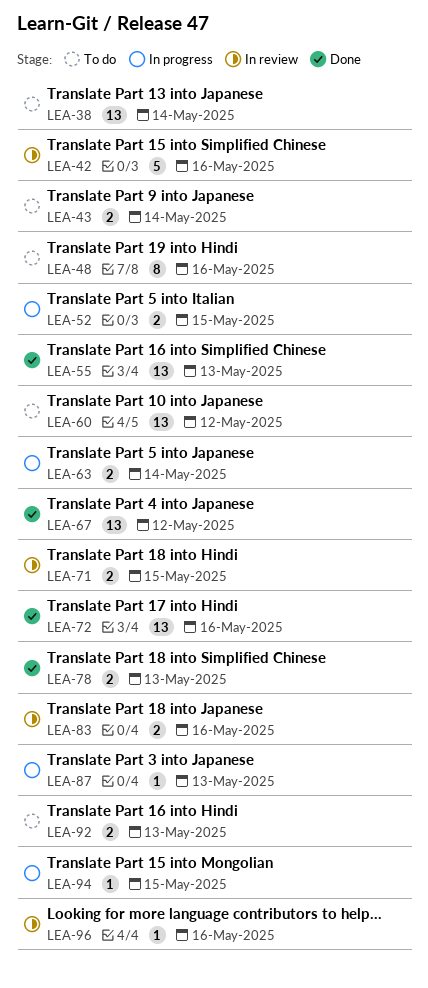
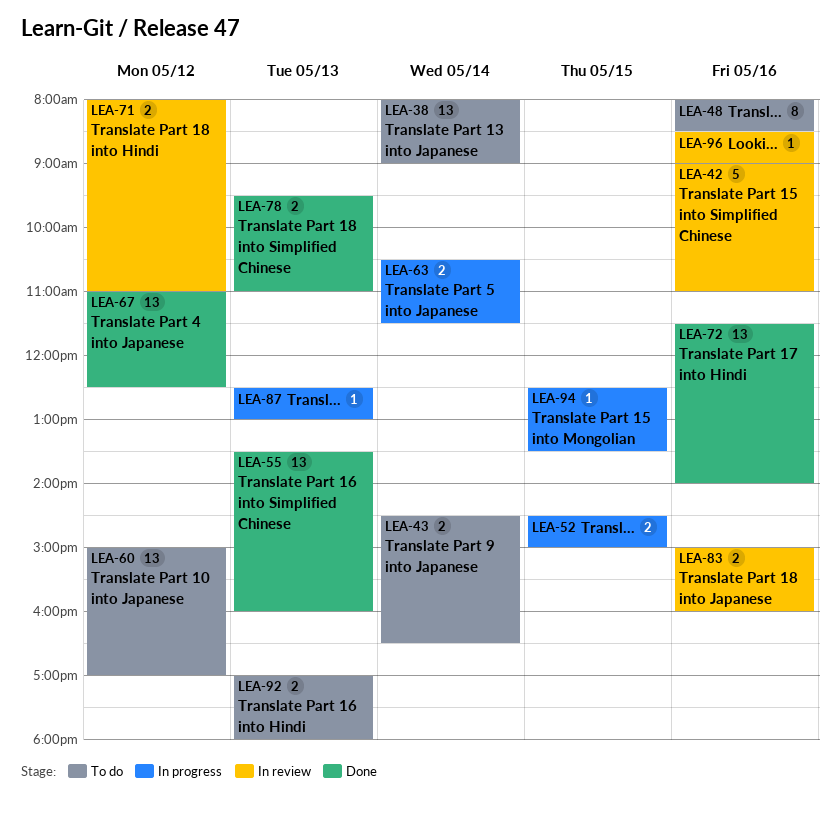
LEA-71, day: May 15 -> May 12

